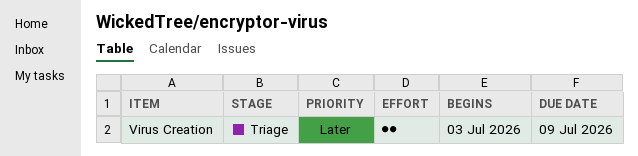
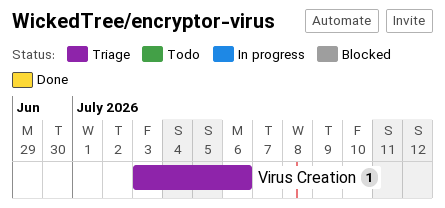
Virus Creation, estimate: 2 -> 1
Virus Creation, due: Jul 9 -> Jul 6

